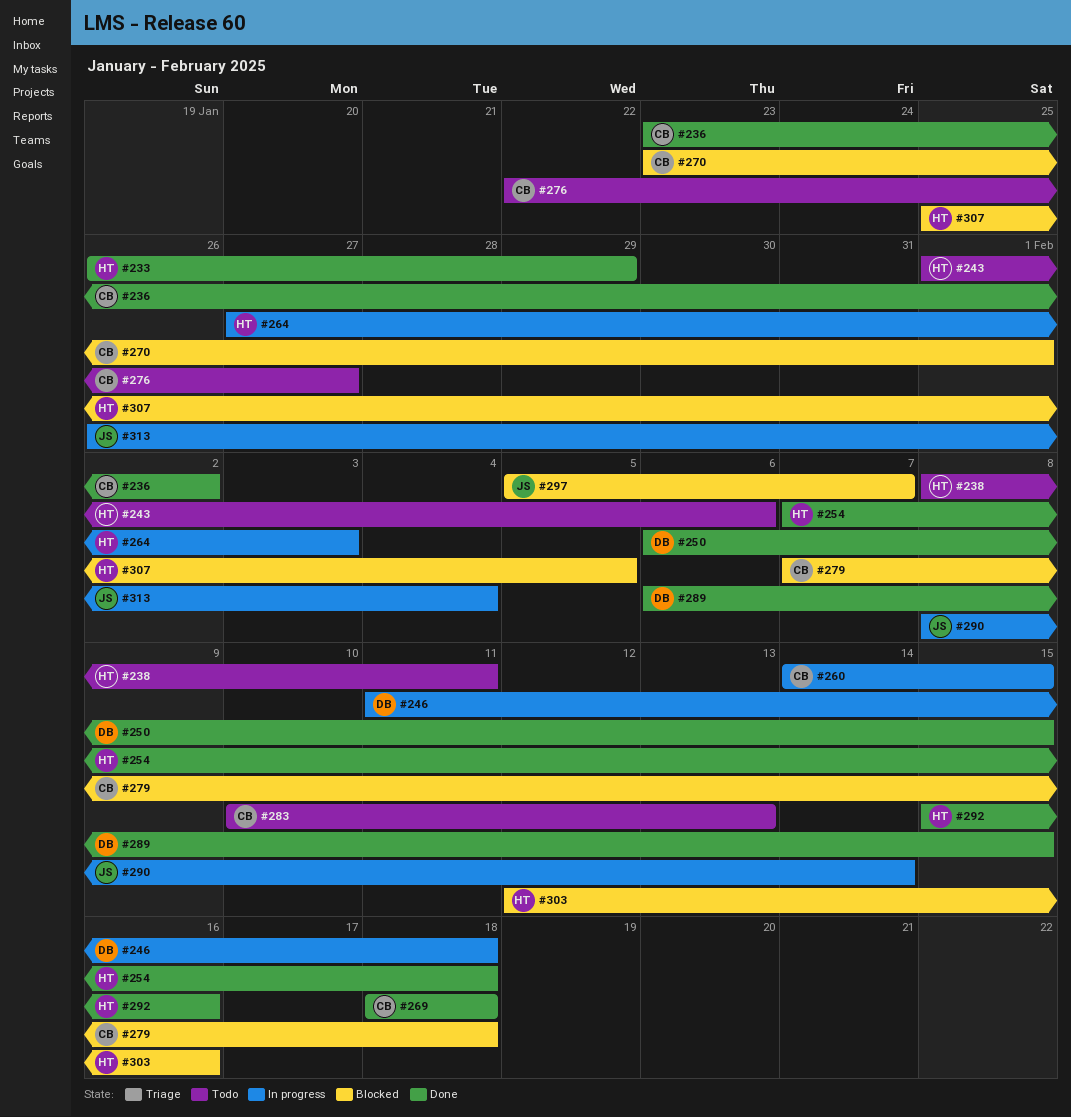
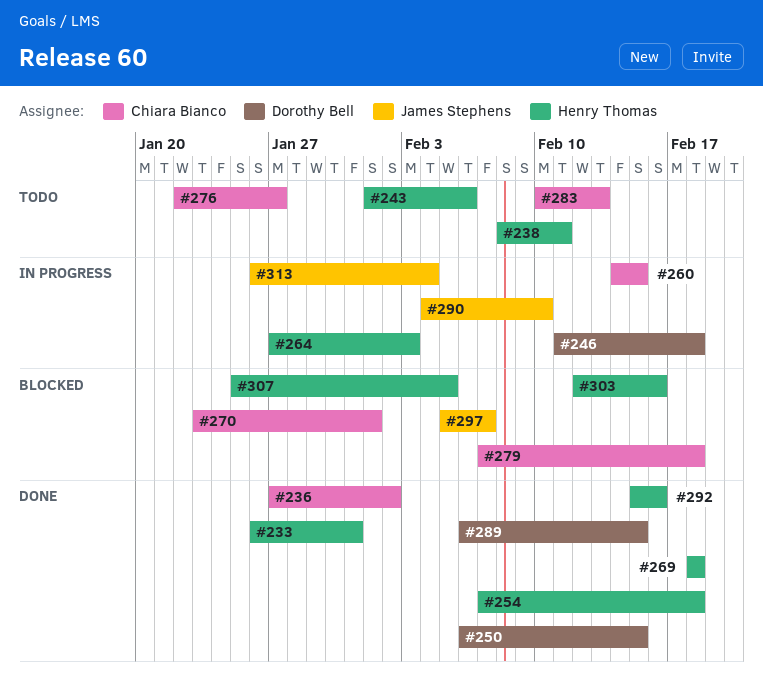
#233, due: Jan 29 -> Jan 31
#236, start: Jan 23 -> Jan 27
#269, owner: Chiara Bianco -> Henry Thomas
#290, start: Feb 8 -> Feb 4
#290, due: Feb 14 -> Feb 10

